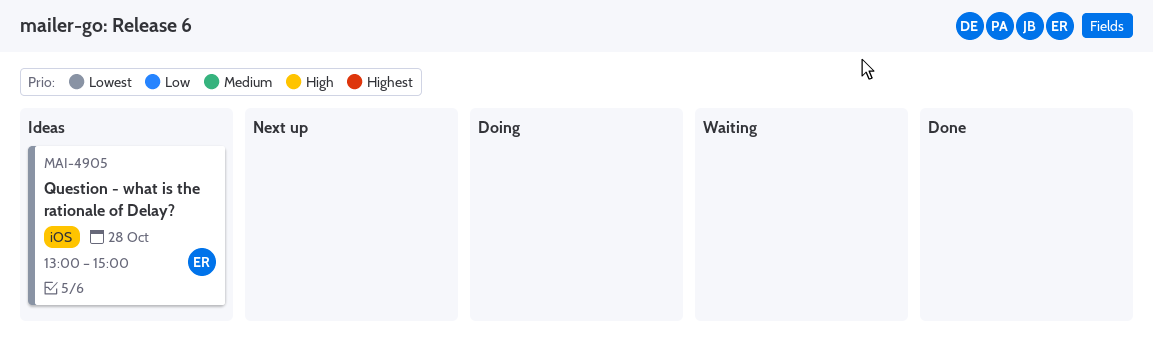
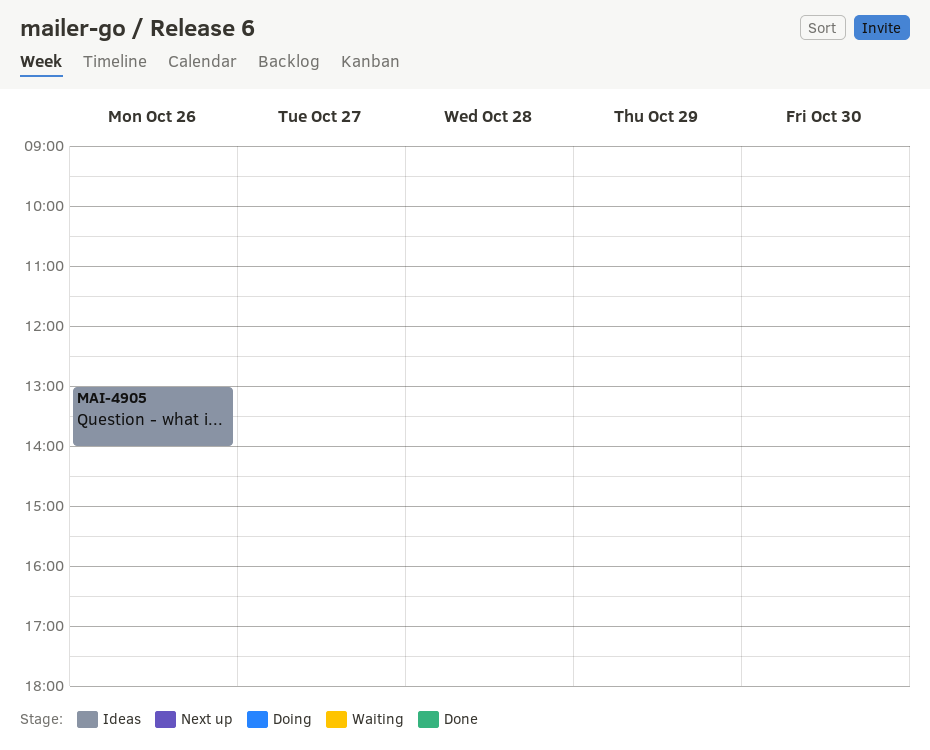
MAI-4905, day: Oct 28 -> Oct 26
MAI-4905, ends: 15:00 -> 14:00

